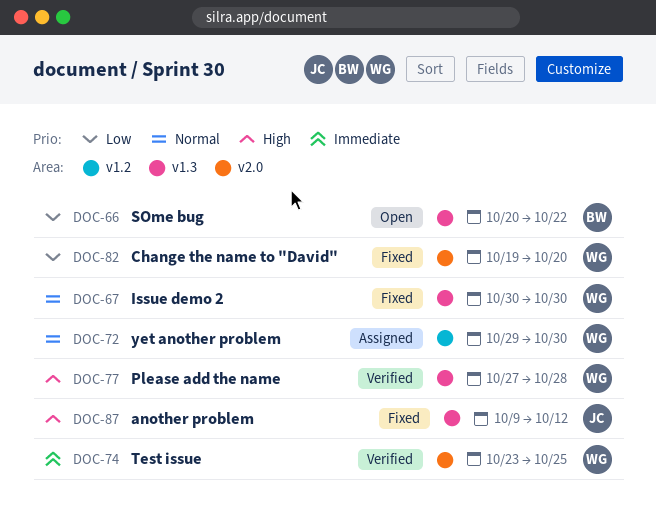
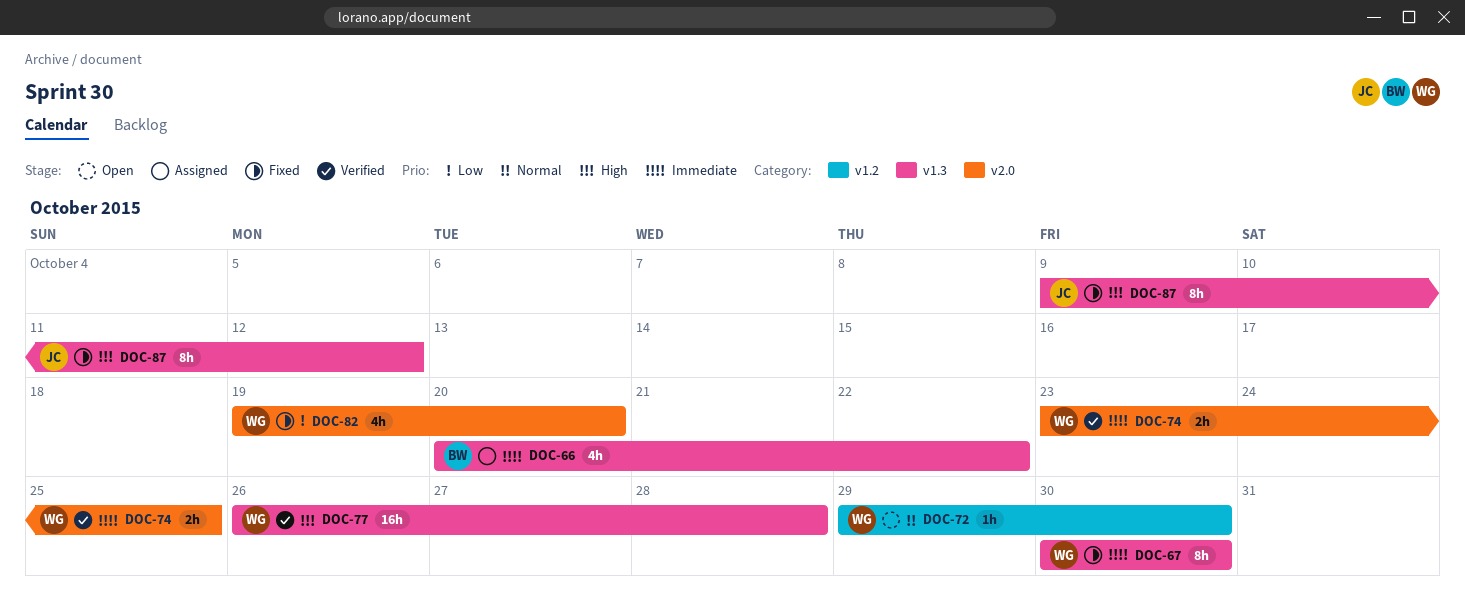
DOC-66, status: Open -> Assigned
DOC-66, priority: Low -> Immediate
DOC-67, priority: Normal -> Immediate
DOC-72, status: Assigned -> Open
DOC-77, start: Oct 27 -> Oct 26

